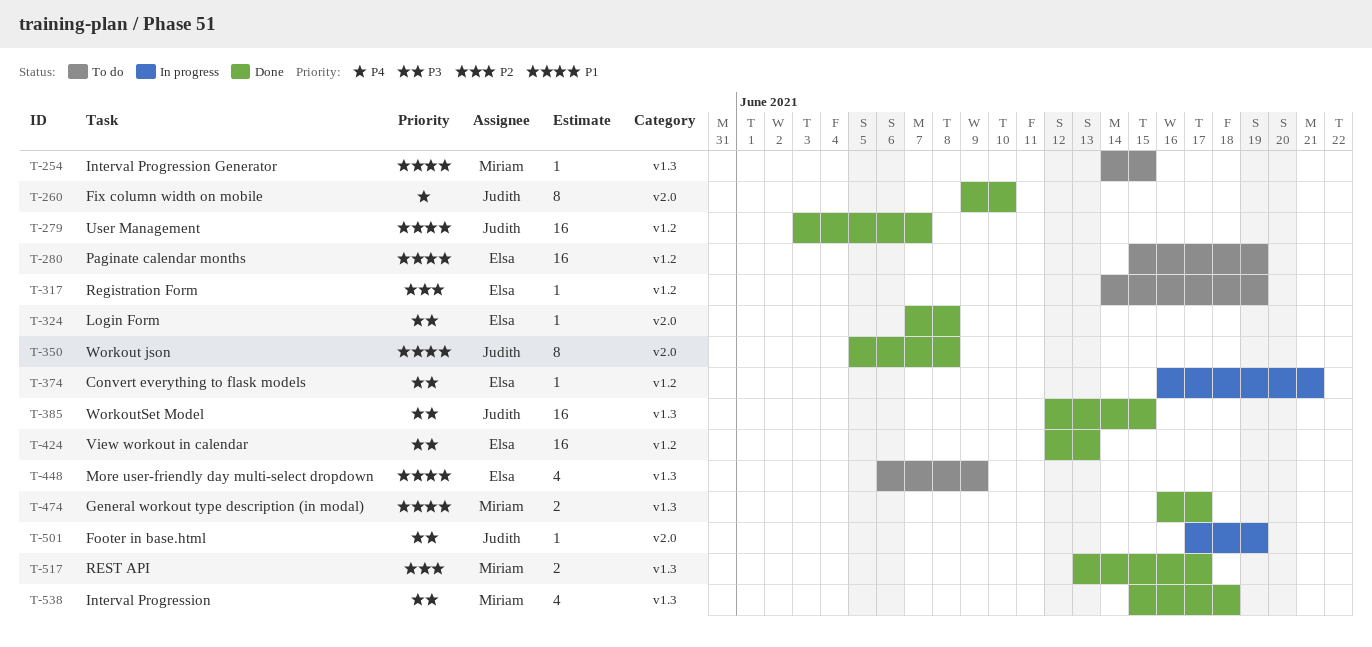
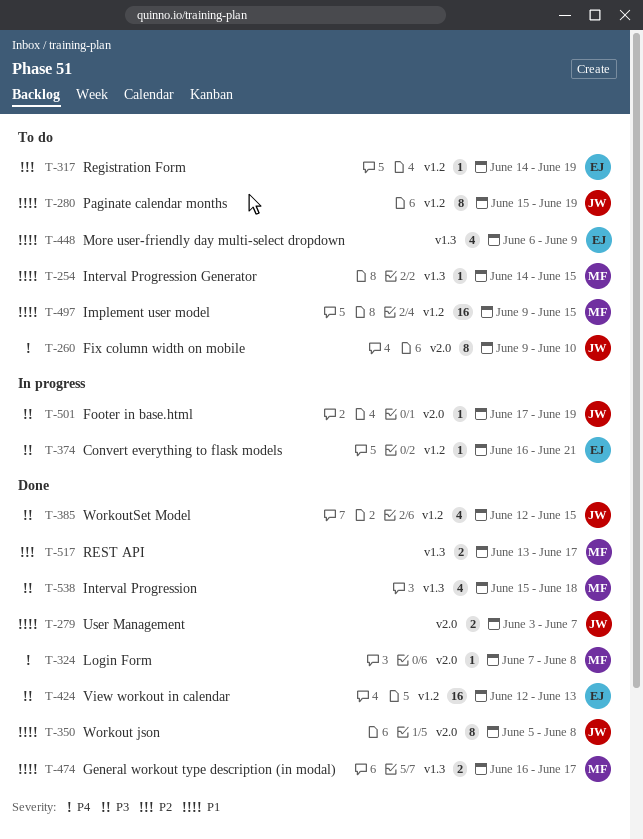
T-260, status: Done -> To do
T-279, label: v1.2 -> v2.0
T-279, estimate: 16 -> 2
T-280, owner: Elsa -> Judith
T-280, estimate: 16 -> 8
T-324, owner: Elsa -> Miriam
T-324, priority: P3 -> P4
T-385, label: v1.3 -> v1.2
T-385, estimate: 16 -> 4
T-497: none -> present

